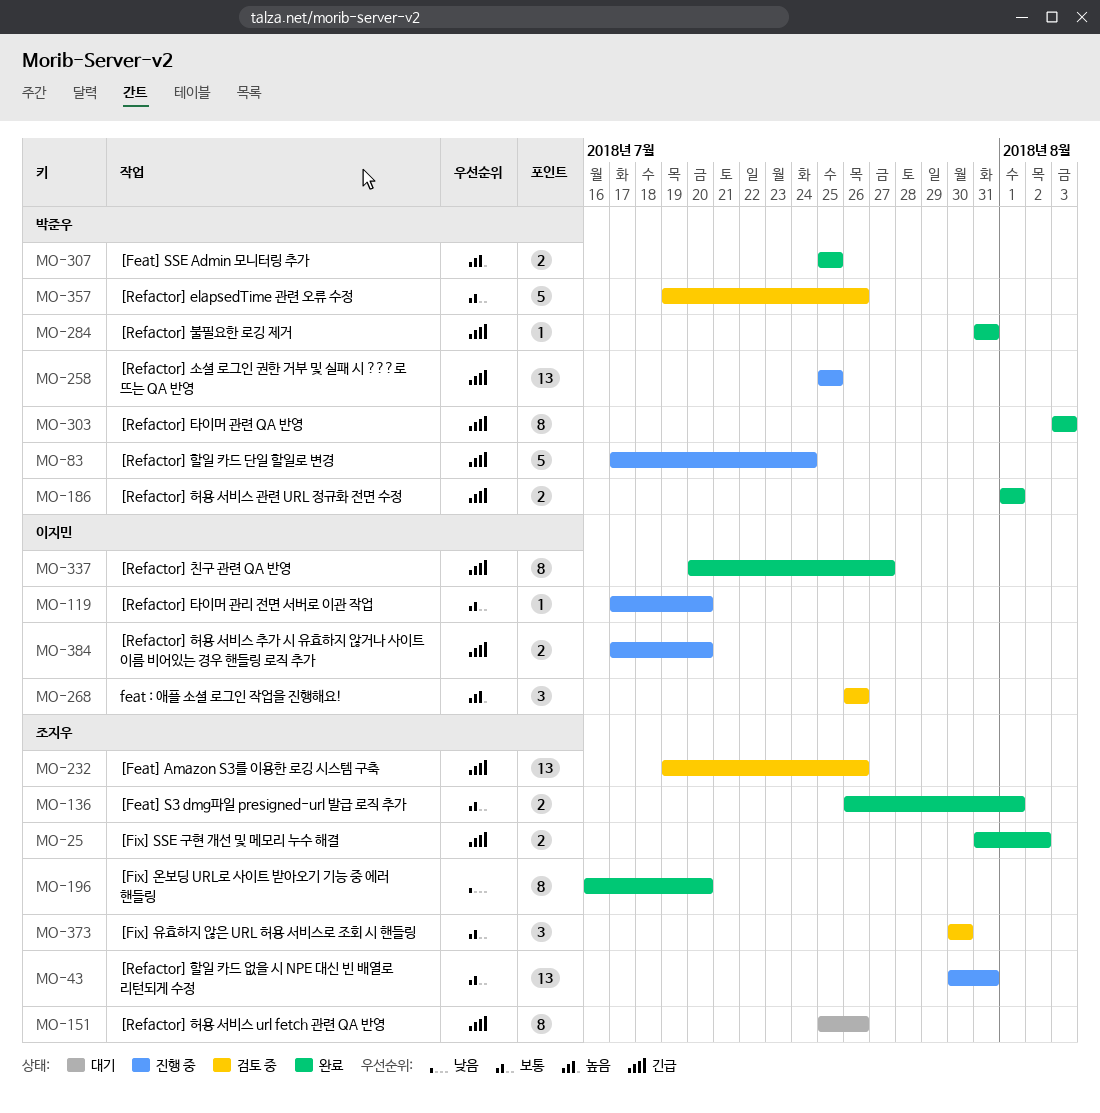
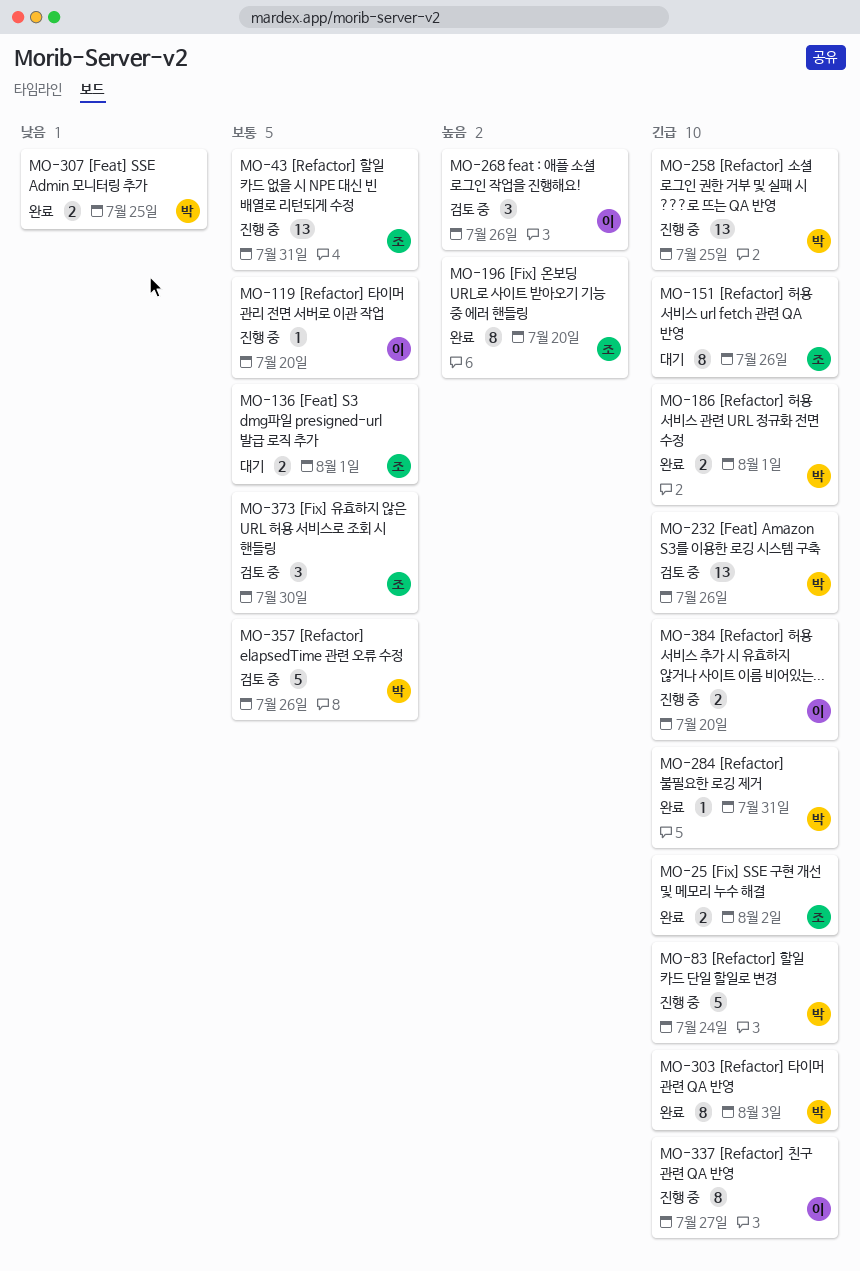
MO-136, status: 완료 -> 대기
MO-196, priority: 낮음 -> 높음
MO-232, owner: 조지우 -> 박준우
MO-307, priority: 높음 -> 낮음
MO-337, status: 완료 -> 진행 중

